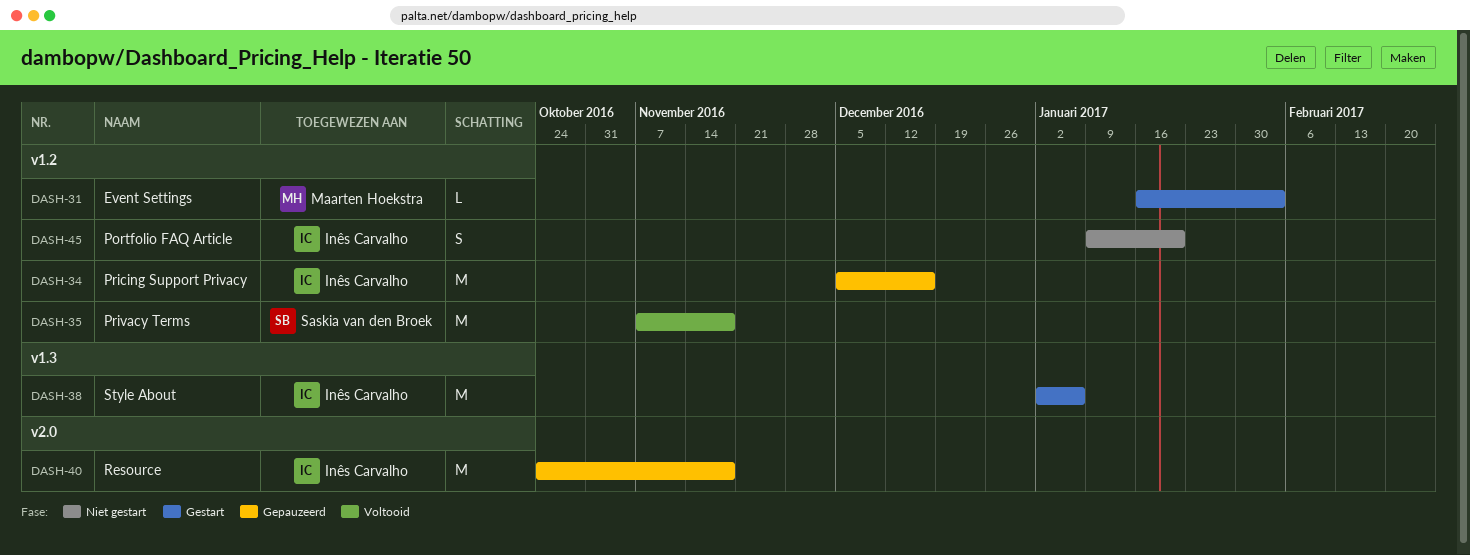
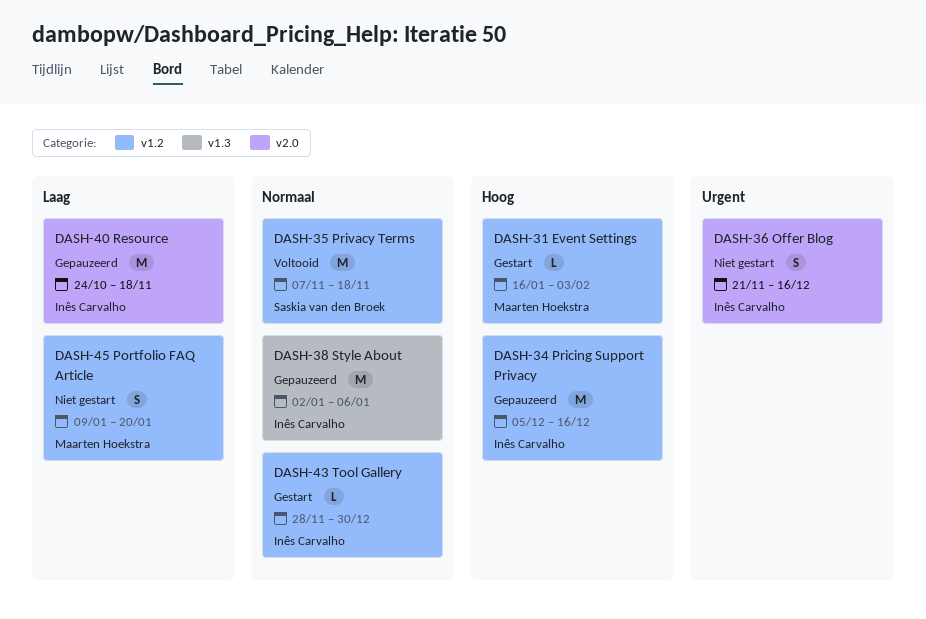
DASH-36: none -> present
DASH-38, status: Gestart -> Gepauzeerd
DASH-43: none -> present
DASH-45, owner: Inês Carvalho -> Maarten Hoekstra

